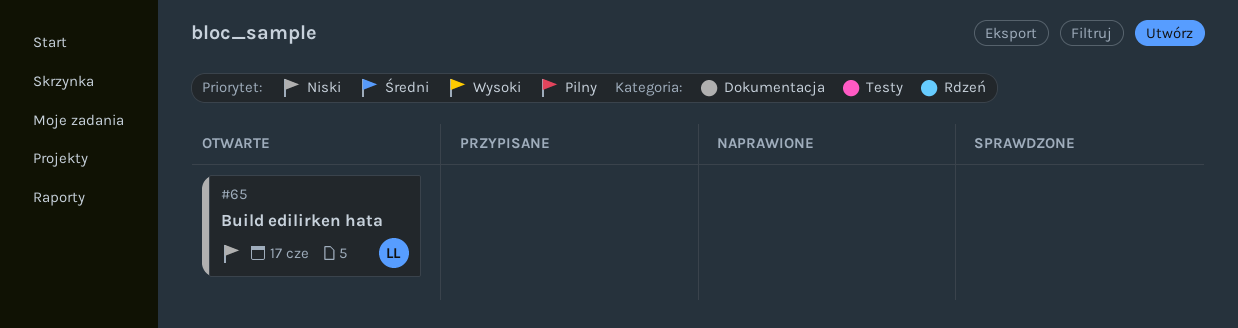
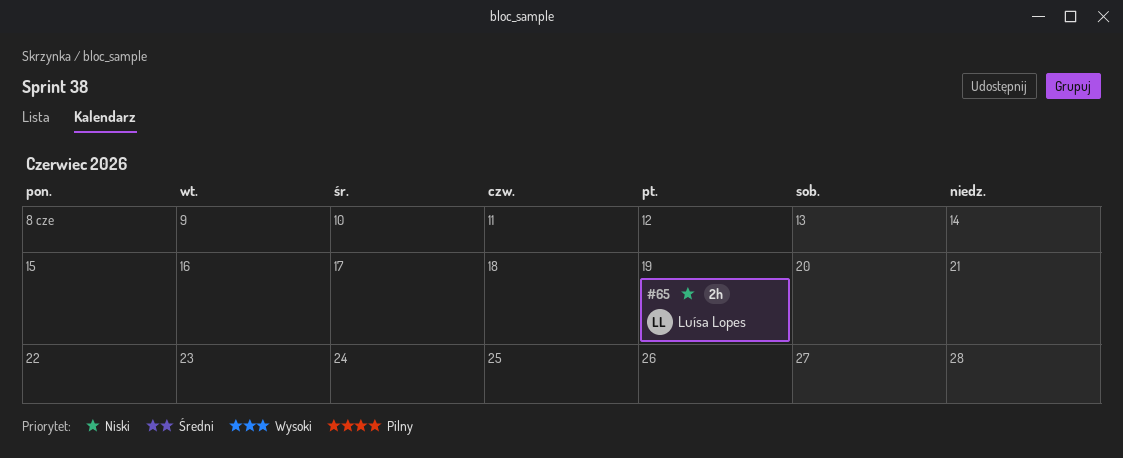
#65, due: Jun 17 -> Jun 19

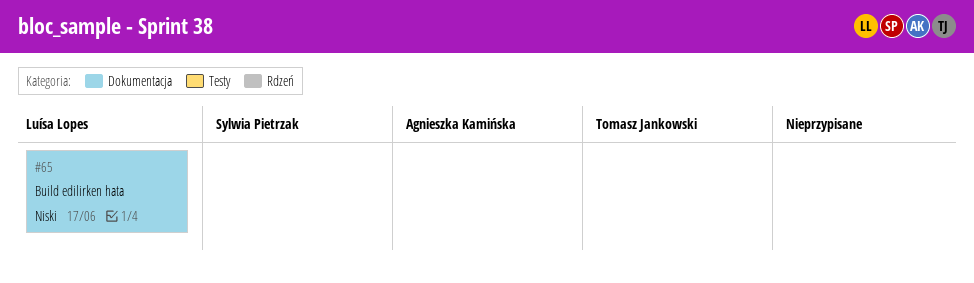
#65, due: Jun 19 -> Jun 17

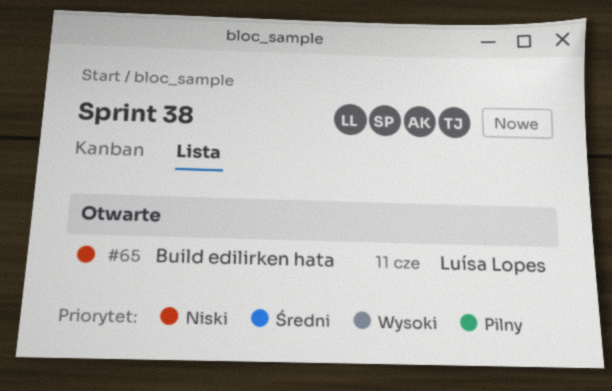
#65, due: Jun 17 -> Jun 11

